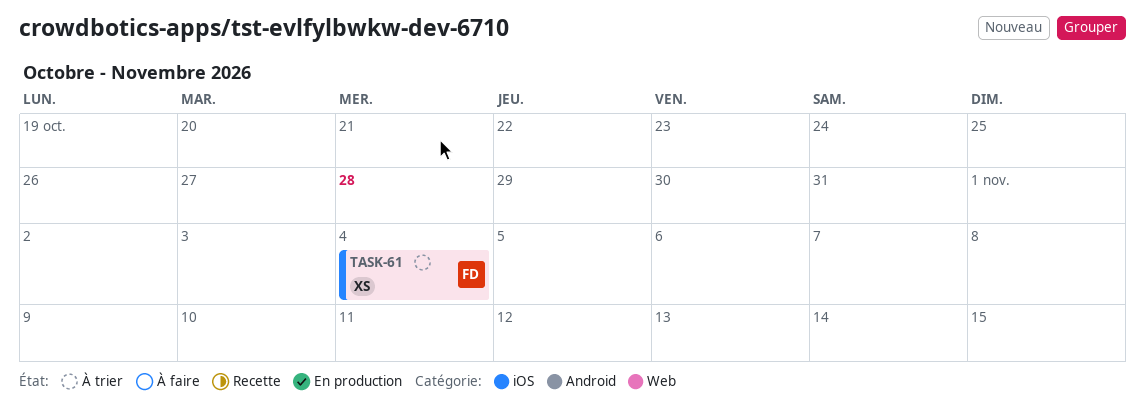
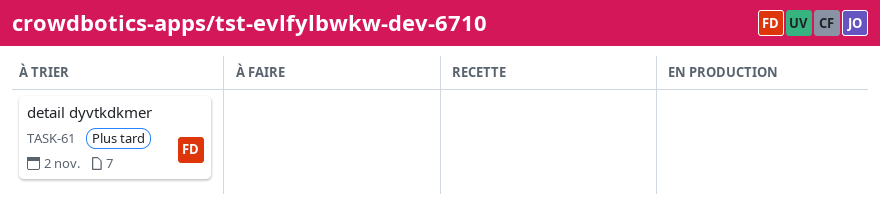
TASK-61, due: Nov 4 -> Nov 2

